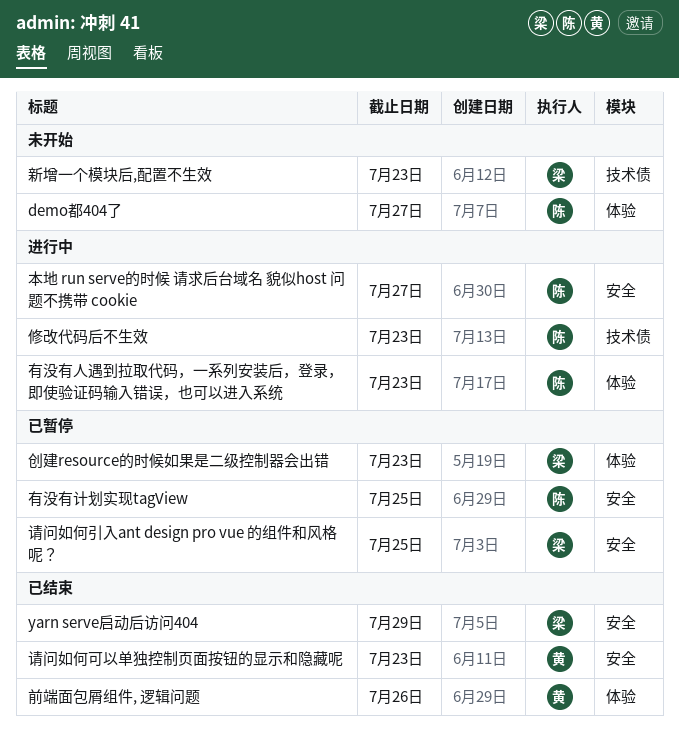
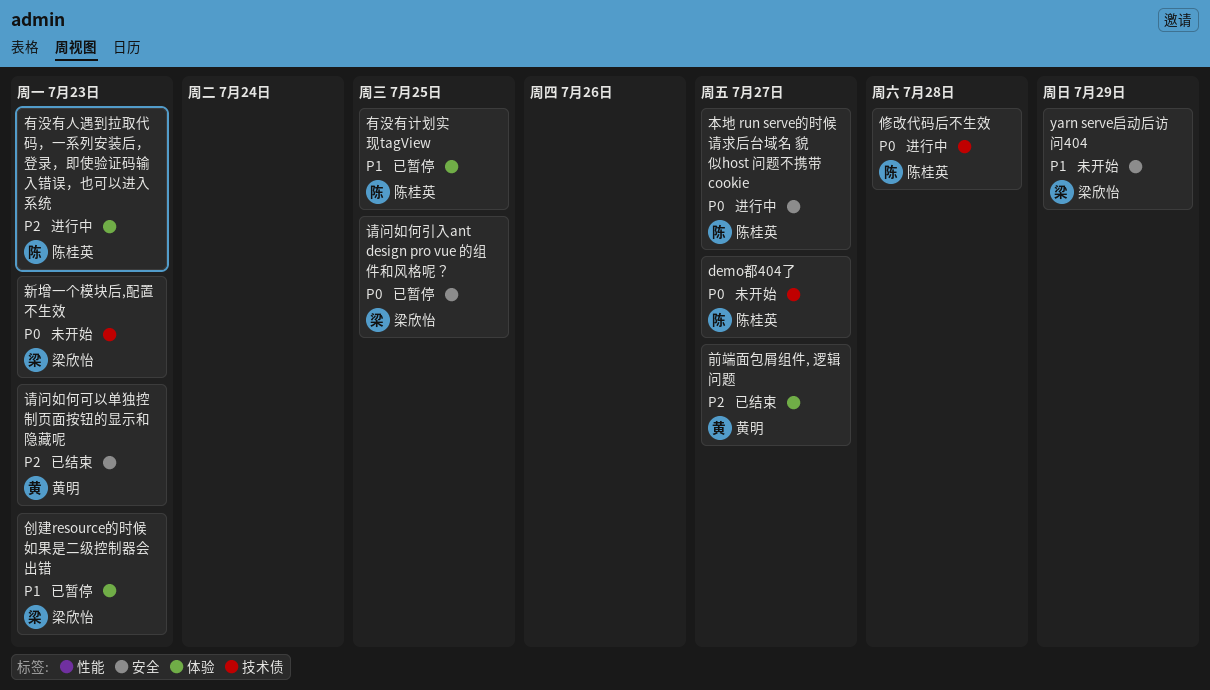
demo都404了, label: 体验 -> 技术债
yarn serve启动后访问404, status: 已结束 -> 未开始
修改代码后不生效, due: Jul 23 -> Jul 28
前端面包屑组件, 逻辑问题, due: Jul 26 -> Jul 27
有没有计划实现tagView, label: 安全 -> 体验

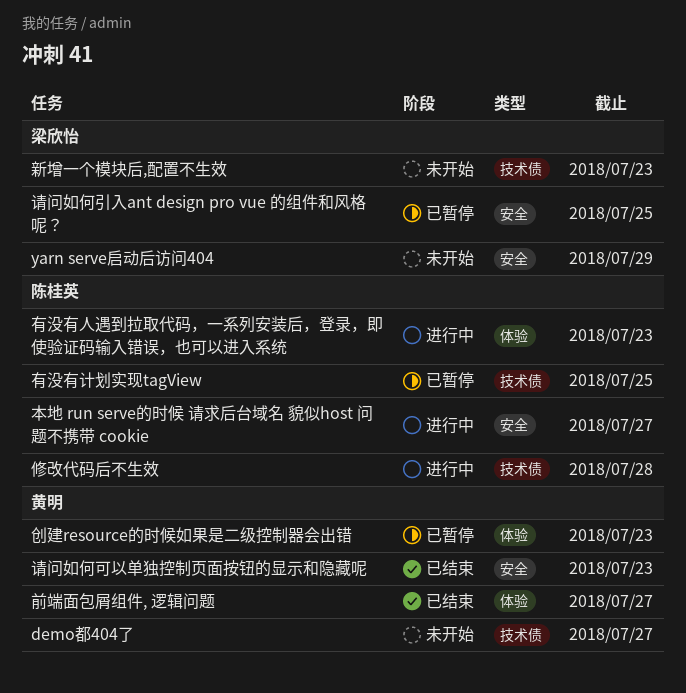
demo都404了, owner: 陈桂英 -> 黄明
创建resource的时候如果是二级控制器会出错, owner: 梁欣怡 -> 黄明
有没有计划实现tagView, label: 体验 -> 技术债

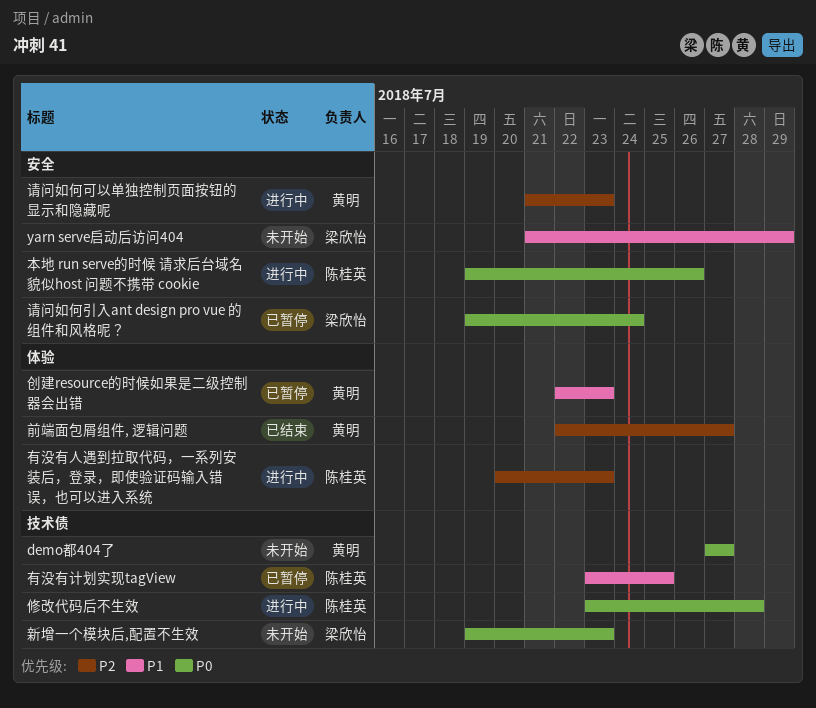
本地 run serve的时候 请求后台域名 貌似host 问题不携带 cookie, due: Jul 27 -> Jul 26
请问如何可以单独控制页面按钮的显示和隐藏呢, status: 已结束 -> 进行中
请问如何引入ant design pro vue 的组件和风格呢？, due: Jul 25 -> Jul 24

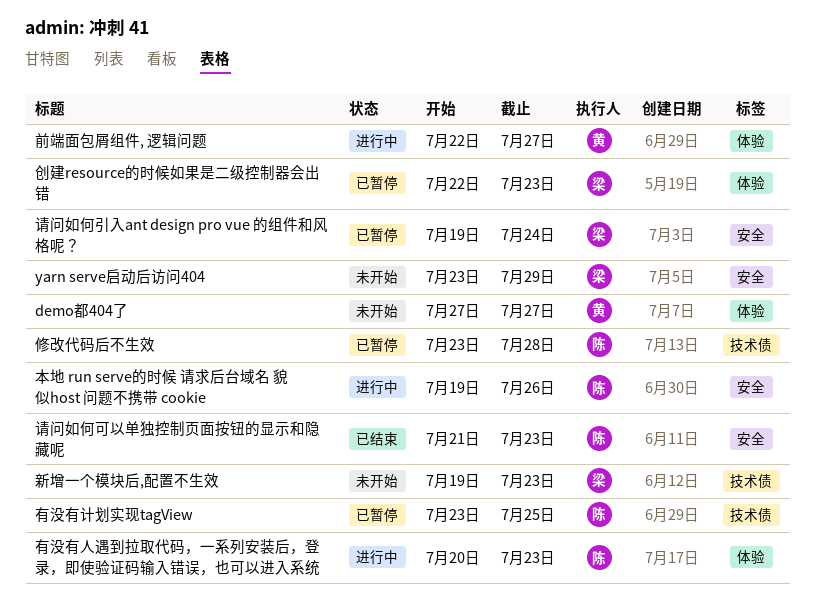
demo都404了, label: 技术债 -> 体验
yarn serve启动后访问404, start: Jul 21 -> Jul 23
修改代码后不生效, status: 进行中 -> 已暂停
创建resource的时候如果是二级控制器会出错, owner: 黄明 -> 梁欣怡
前端面包屑组件, 逻辑问题, status: 已结束 -> 进行中
请问如何可以单独控制页面按钮的显示和隐藏呢, status: 进行中 -> 已结束
请问如何可以单独控制页面按钮的显示和隐藏呢, owner: 黄明 -> 陈桂英

